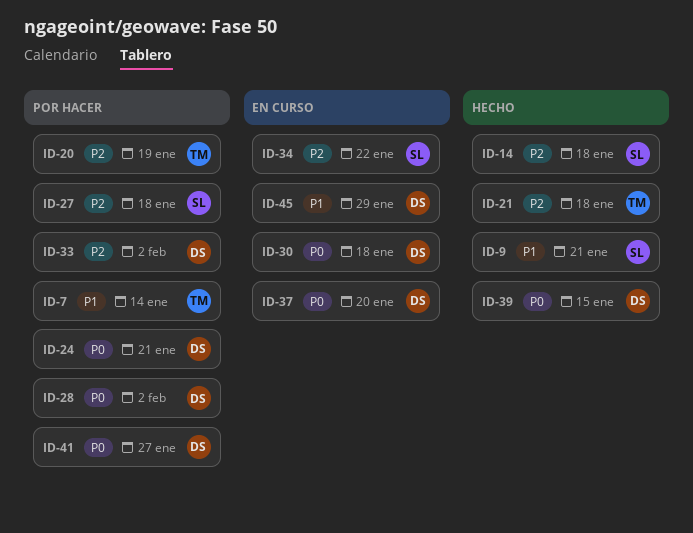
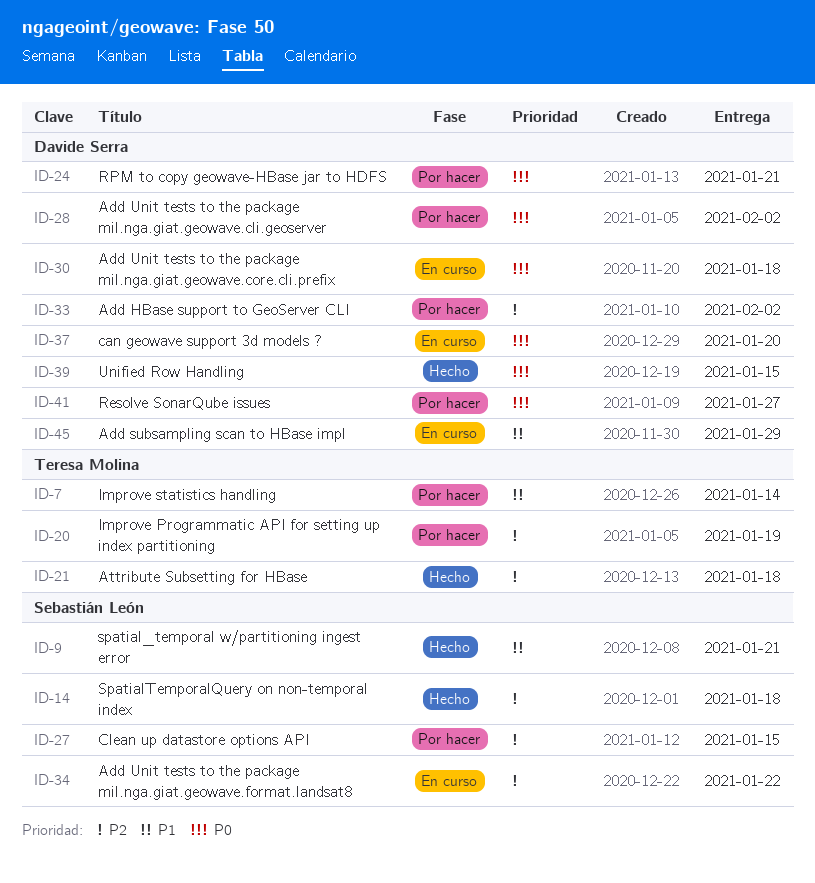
ID-27, due: Jan 18 -> Jan 15

